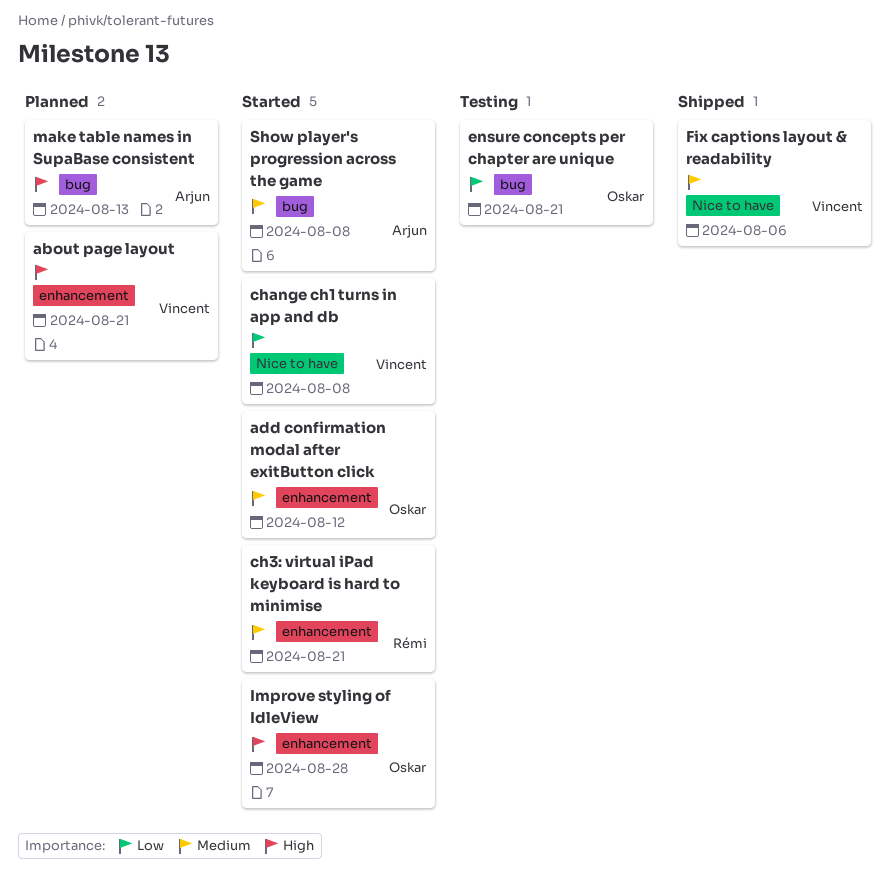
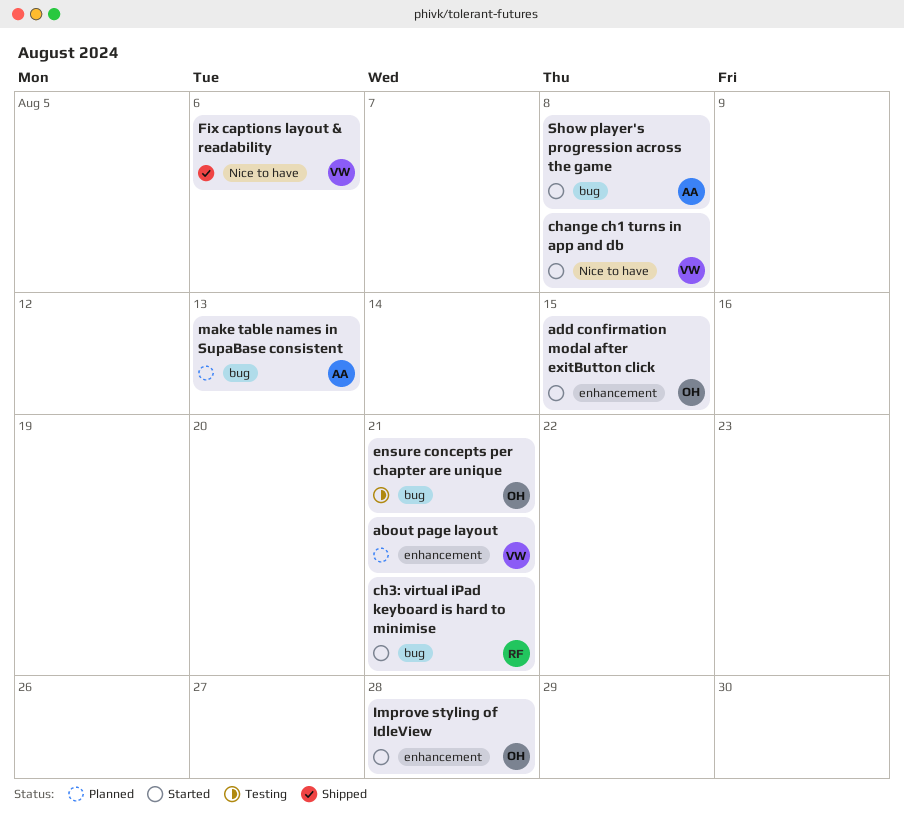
add confirmation modal after exitButton click, due: Aug 12 -> Aug 15
ch3: virtual iPad keyboard is hard to minimise, label: enhancement -> bug

